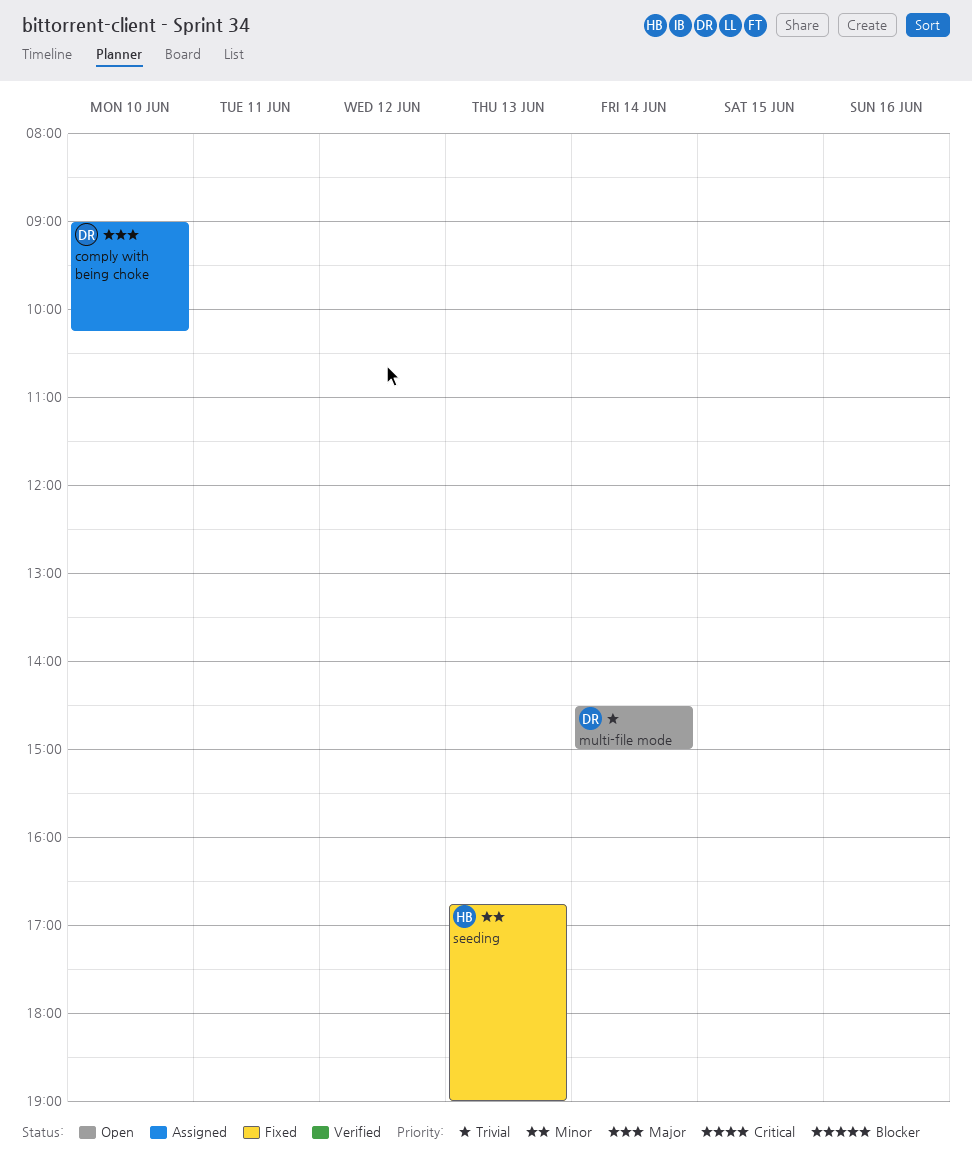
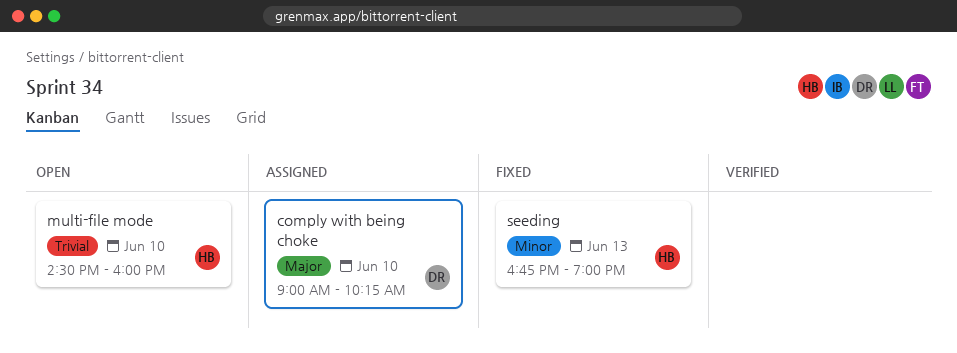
multi-file mode, owner: DR -> HB
multi-file mode, day: Jun 14 -> Jun 10
multi-file mode, ends: 15:00 -> 16:00

